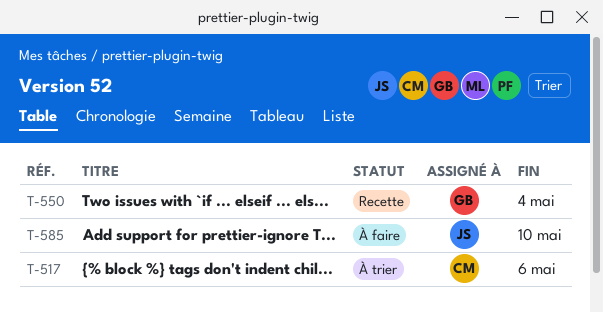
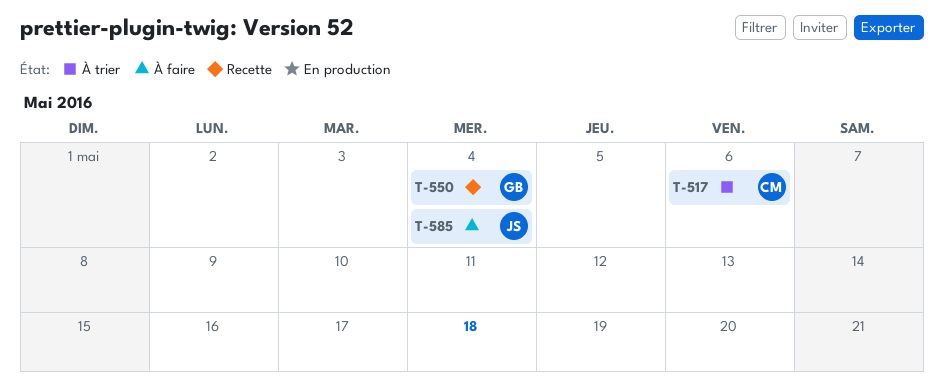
T-585, due: May 10 -> May 4

